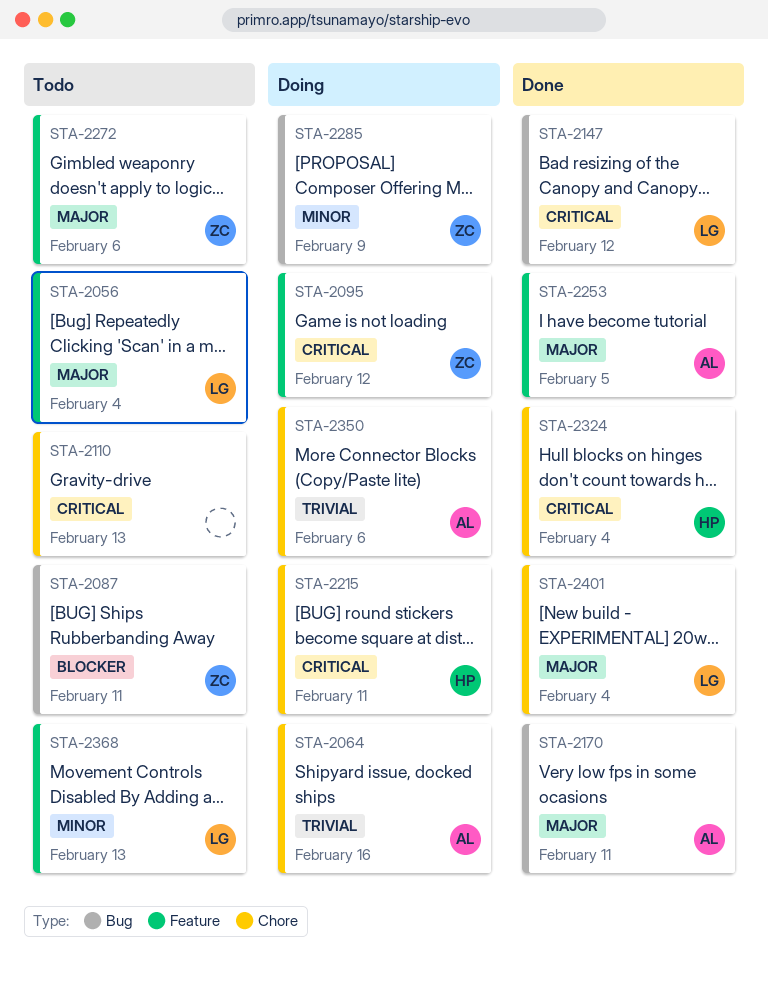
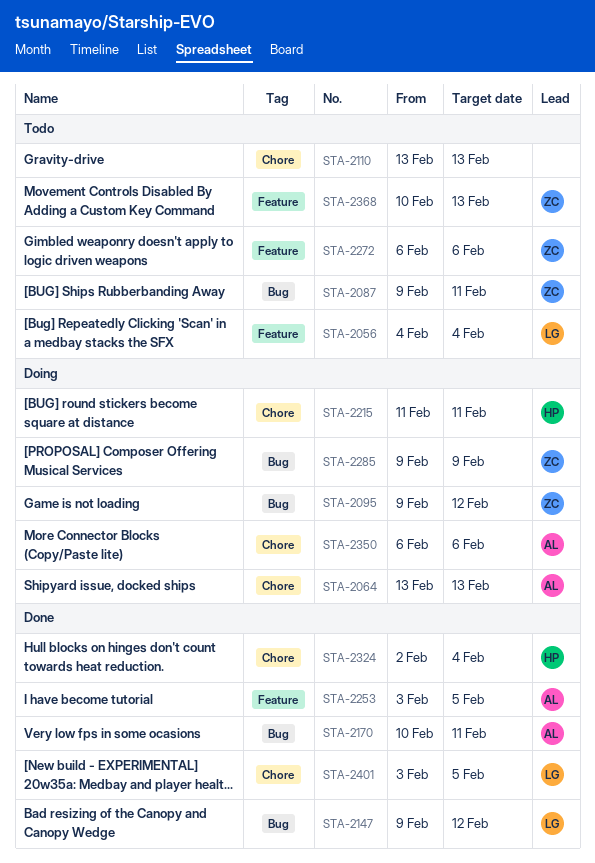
STA-2064, due: Feb 16 -> Feb 13
STA-2095, label: Feature -> Bug
STA-2368, owner: LG -> ZC
STA-2401, due: Feb 4 -> Feb 5

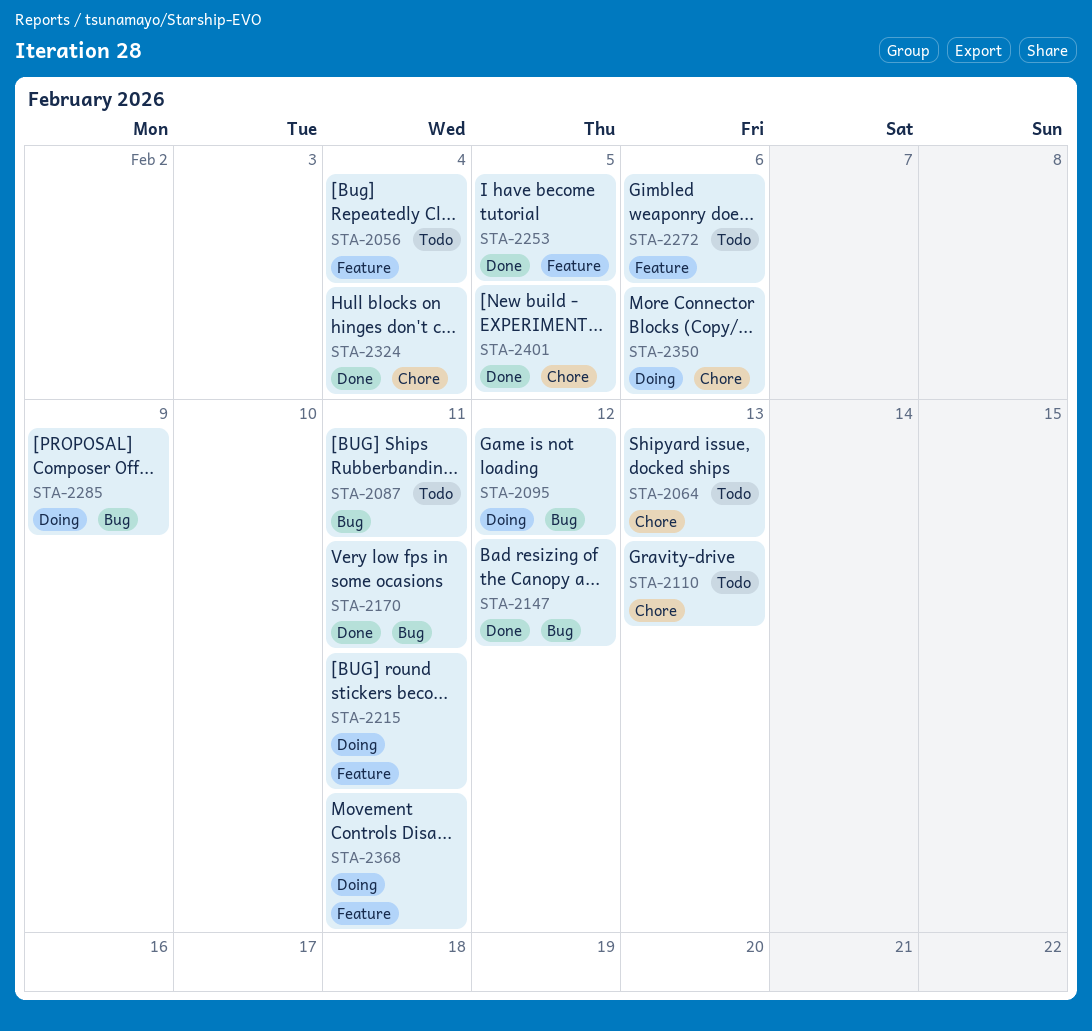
STA-2064, status: Doing -> Todo
STA-2215, label: Chore -> Feature
STA-2368, status: Todo -> Doing
STA-2368, due: Feb 13 -> Feb 11

